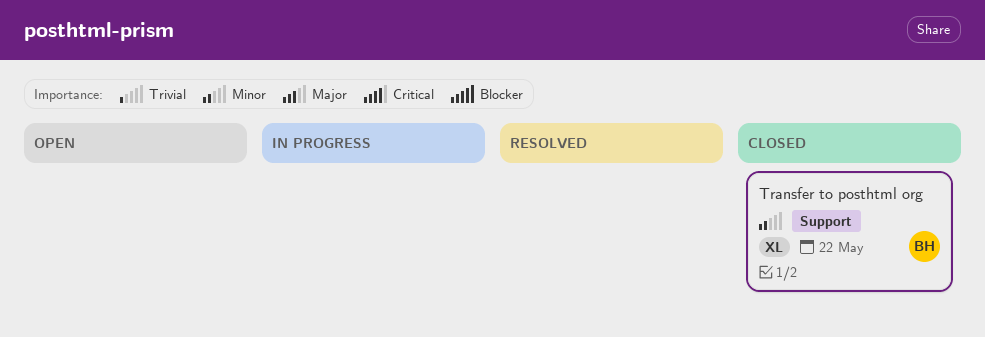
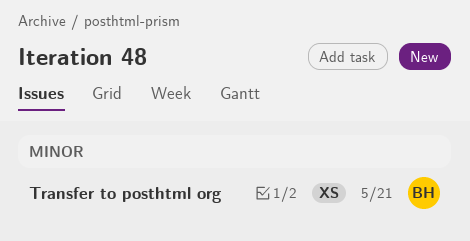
Transfer to posthtml org, estimate: XL -> XS
Transfer to posthtml org, due: May 22 -> May 21

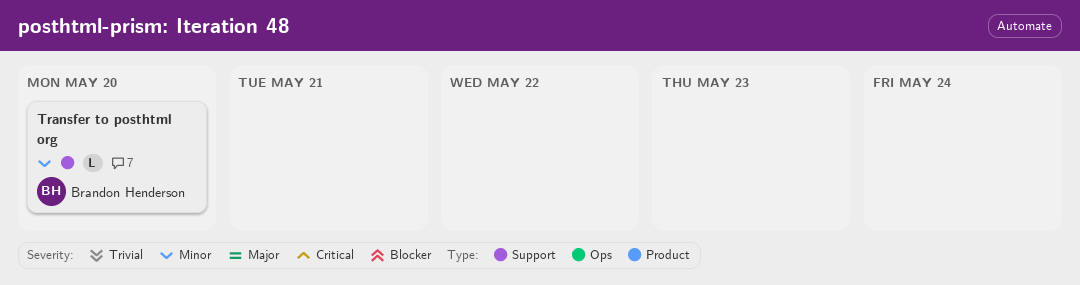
Transfer to posthtml org, estimate: XS -> L
Transfer to posthtml org, due: May 21 -> May 20

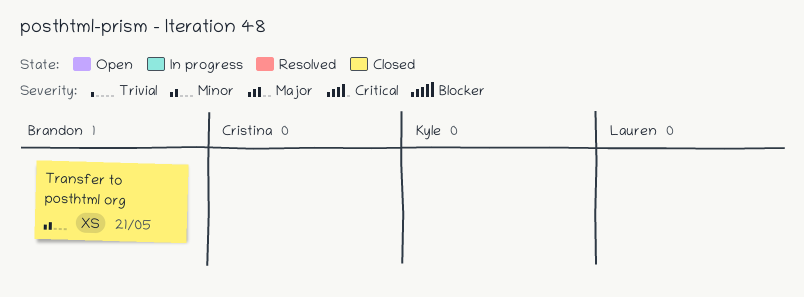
Transfer to posthtml org, estimate: L -> XS
Transfer to posthtml org, due: May 20 -> May 21

